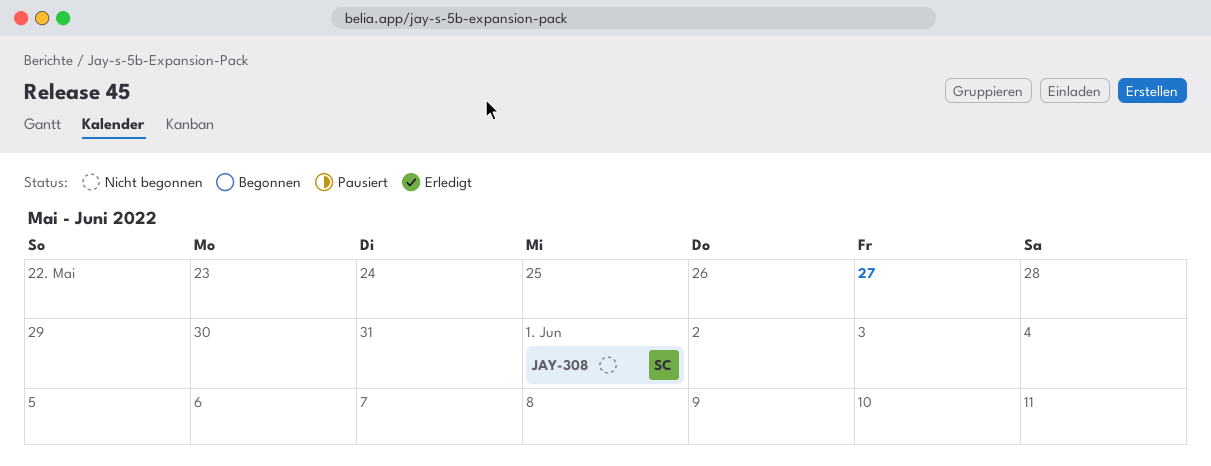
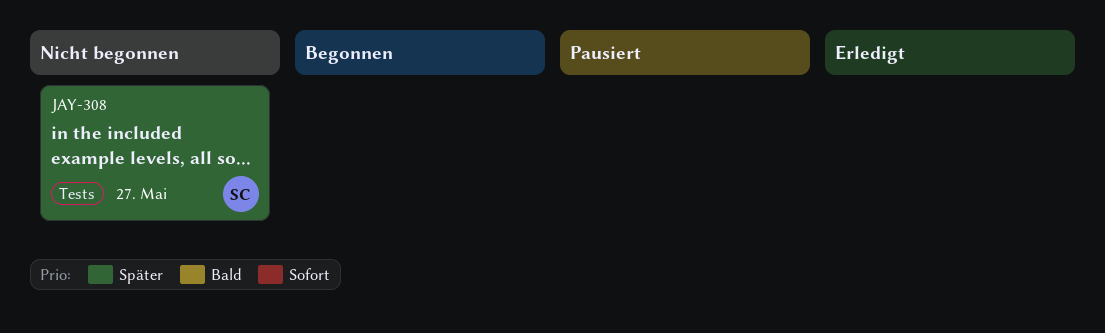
JAY-308, due: Jun 1 -> May 27

